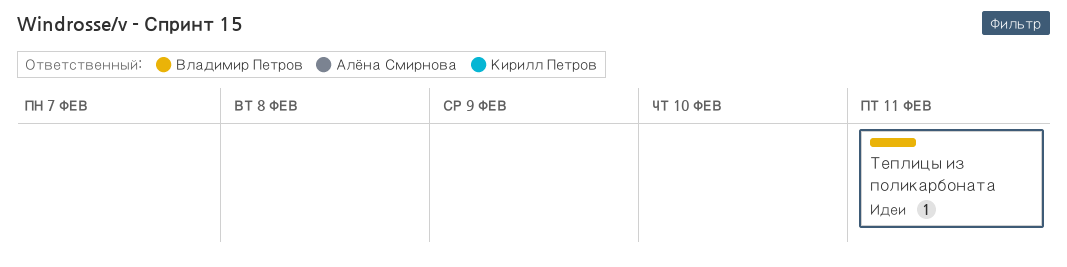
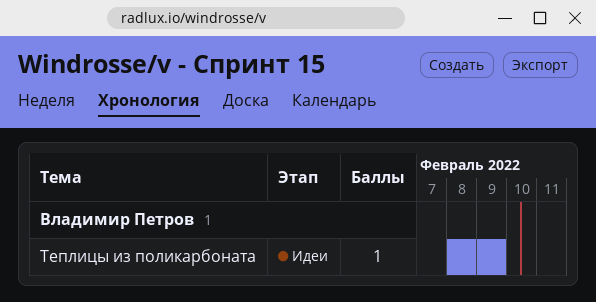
Теплицы из поликарбоната, due: Feb 11 -> Feb 9

